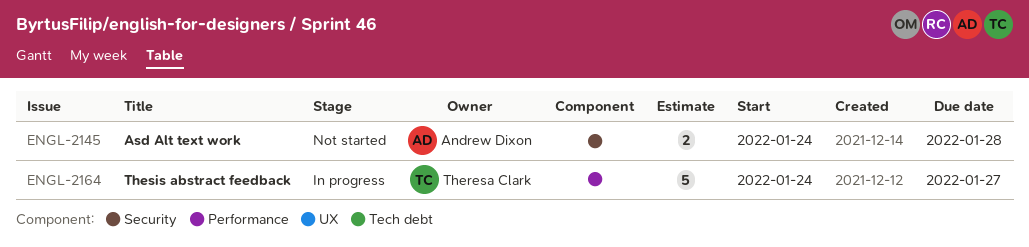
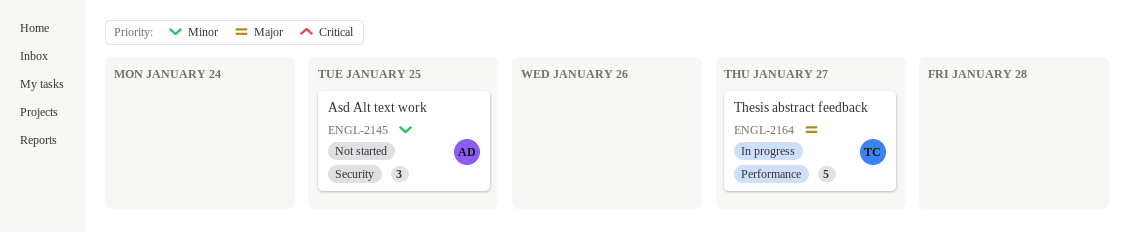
ENGL-2145, estimate: 2 -> 3
ENGL-2145, due: Jan 28 -> Jan 25

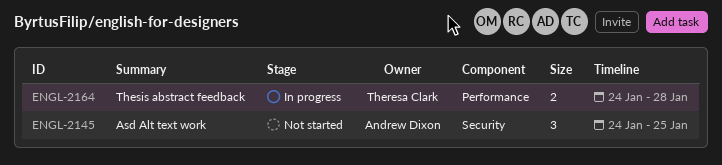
ENGL-2164, estimate: 5 -> 2
ENGL-2164, due: Jan 27 -> Jan 28

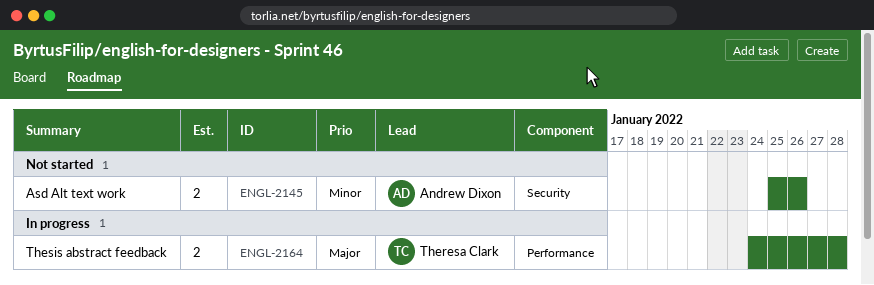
ENGL-2145, estimate: 3 -> 2
ENGL-2145, start: Jan 24 -> Jan 25
ENGL-2145, due: Jan 25 -> Jan 26

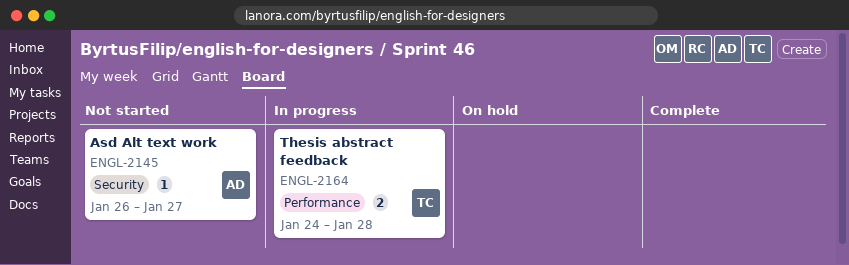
ENGL-2145, estimate: 2 -> 1
ENGL-2145, start: Jan 25 -> Jan 26
ENGL-2145, due: Jan 26 -> Jan 27

